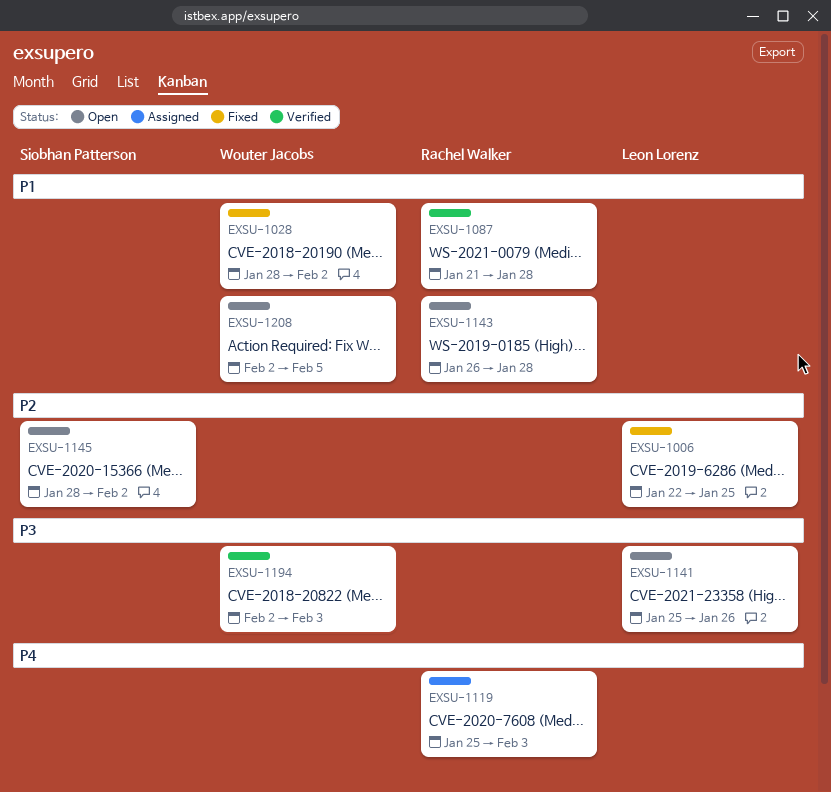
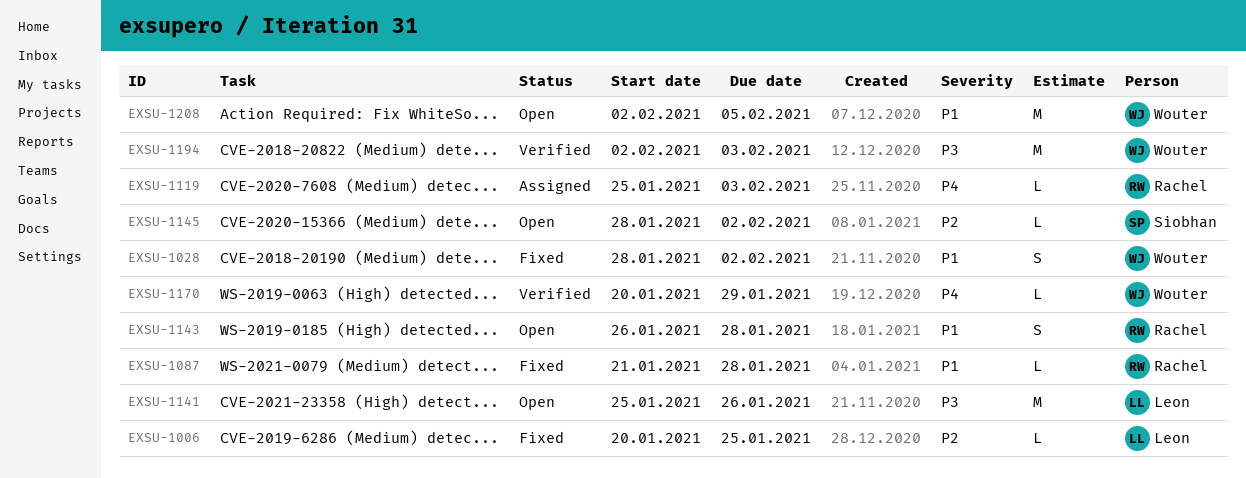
EXSU-1006, start: Jan 22 -> Jan 20
EXSU-1087, status: Verified -> Fixed
EXSU-1170: none -> present

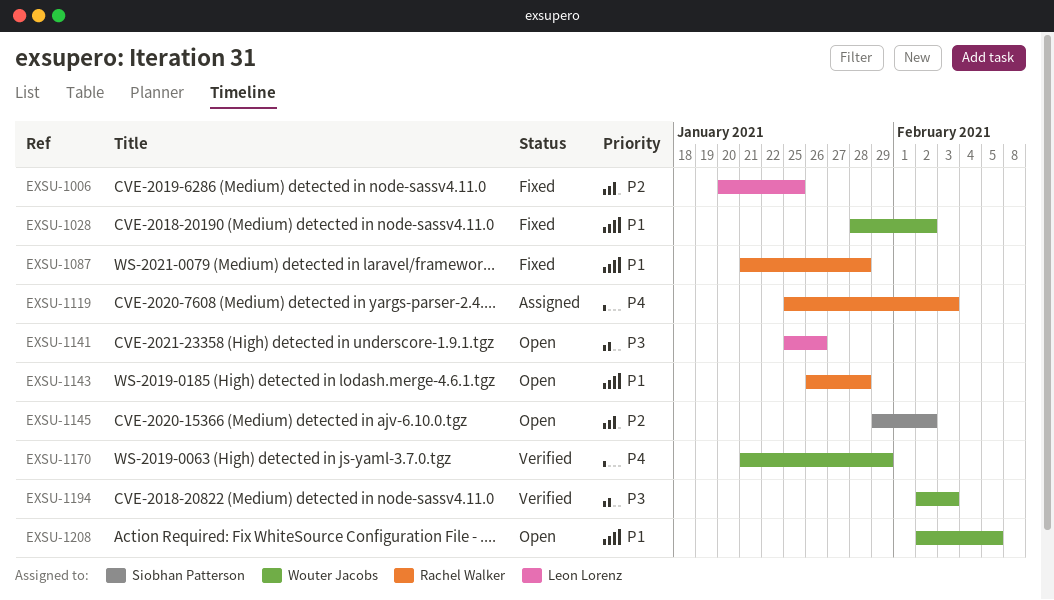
EXSU-1145, start: Jan 28 -> Jan 29
EXSU-1170, start: Jan 20 -> Jan 21

